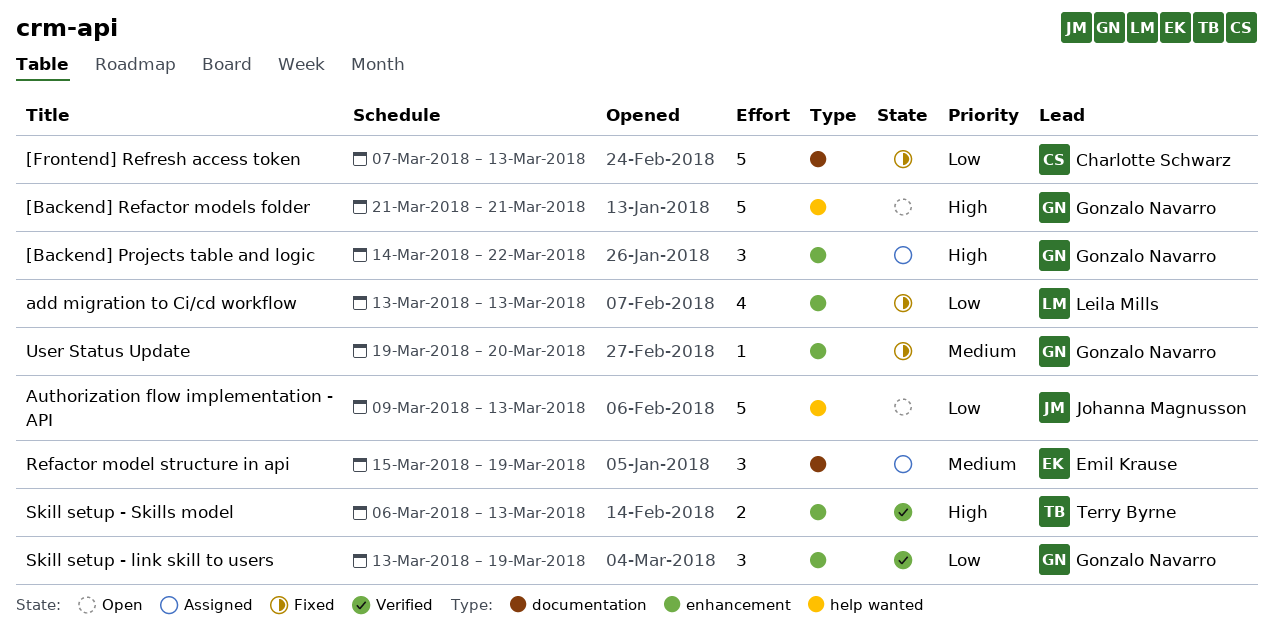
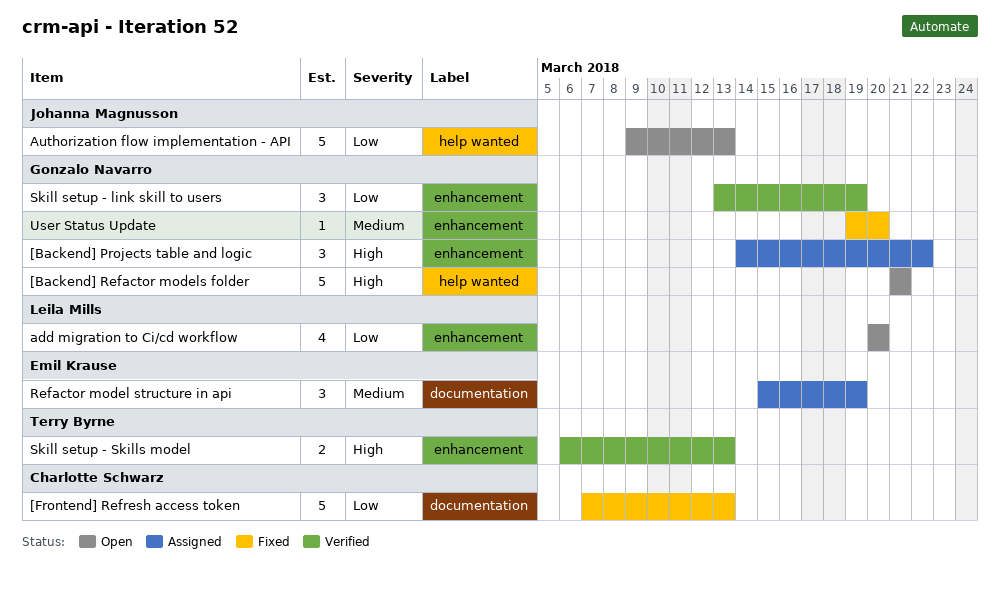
add migration to Ci/cd workflow, status: Fixed -> Open
add migration to Ci/cd workflow, start: Mar 13 -> Mar 20
add migration to Ci/cd workflow, due: Mar 13 -> Mar 20

